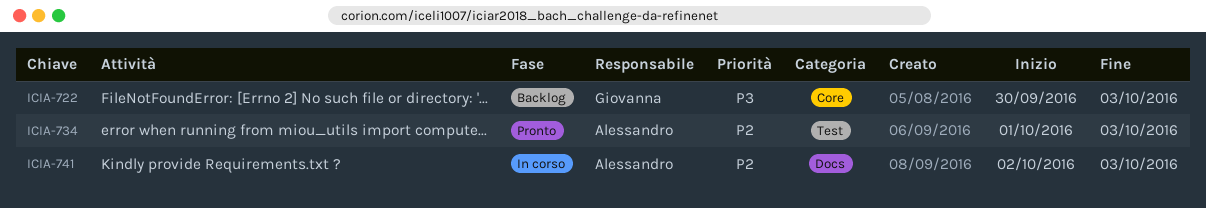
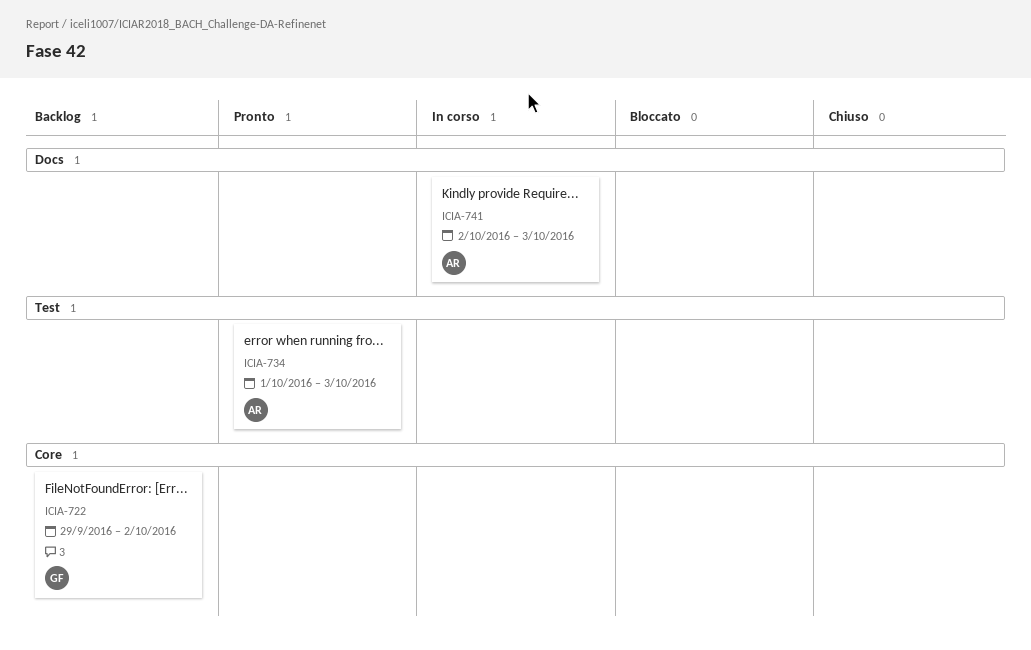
ICIA-722, start: Sep 30 -> Sep 29
ICIA-722, due: Oct 3 -> Oct 2

